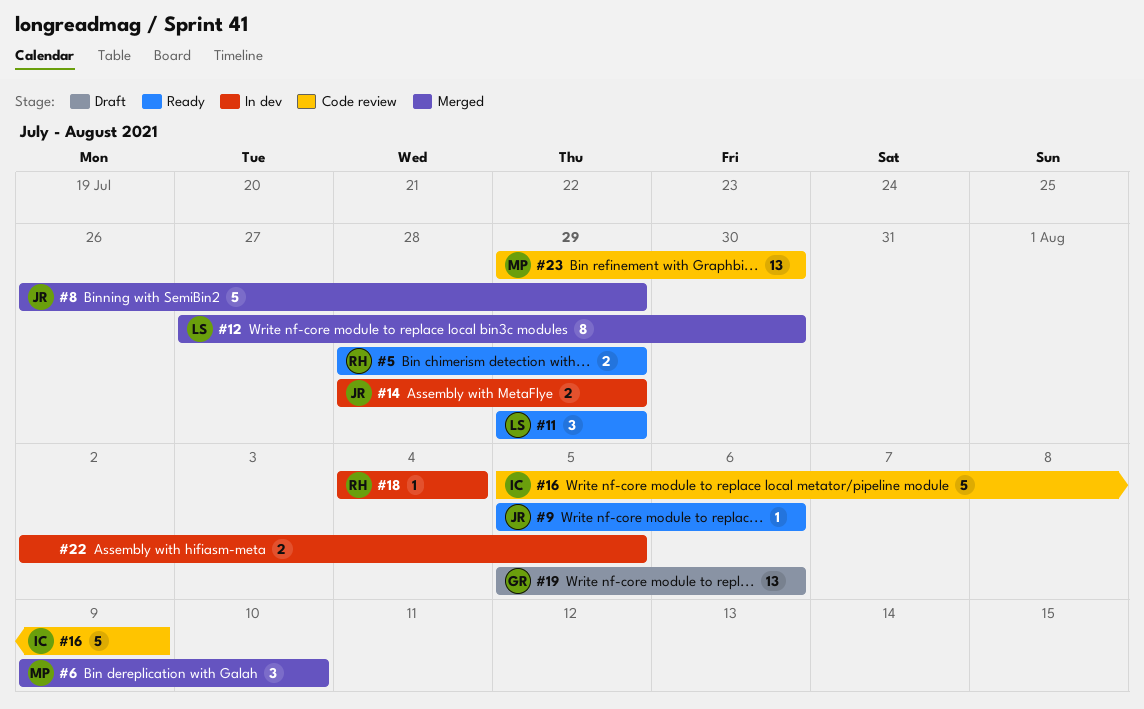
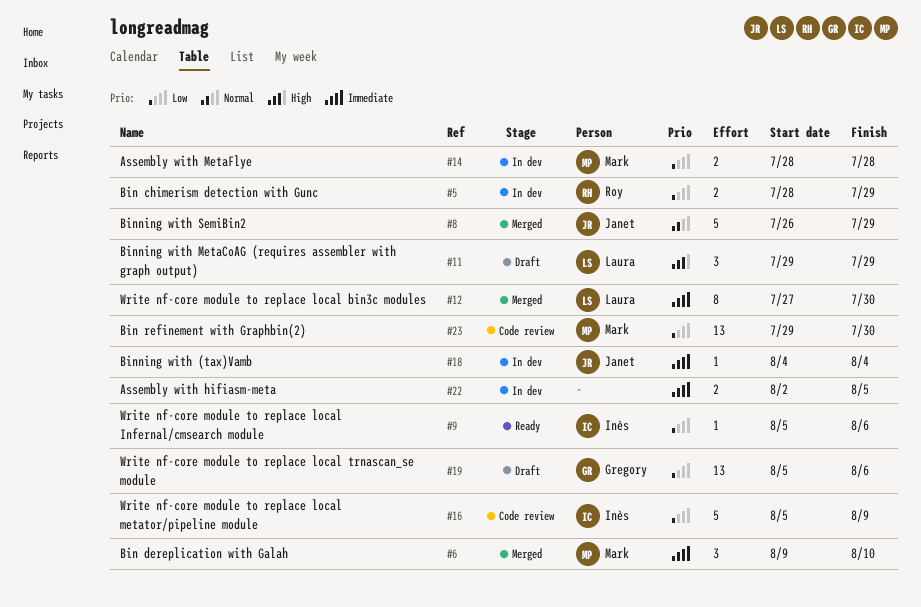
#5, status: Ready -> In dev
#9, owner: Janet -> Inès
#11, status: Ready -> Draft
#14, owner: Janet -> Mark
#14, due: Jul 29 -> Jul 28
#18, owner: Roy -> Janet

